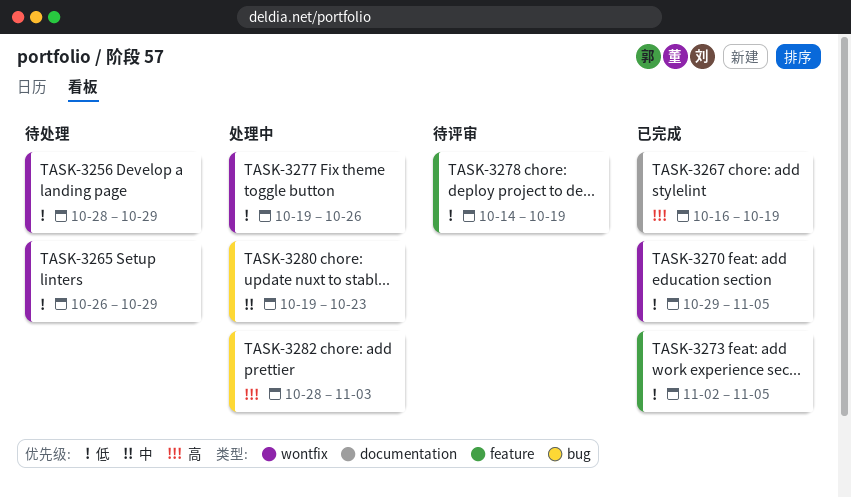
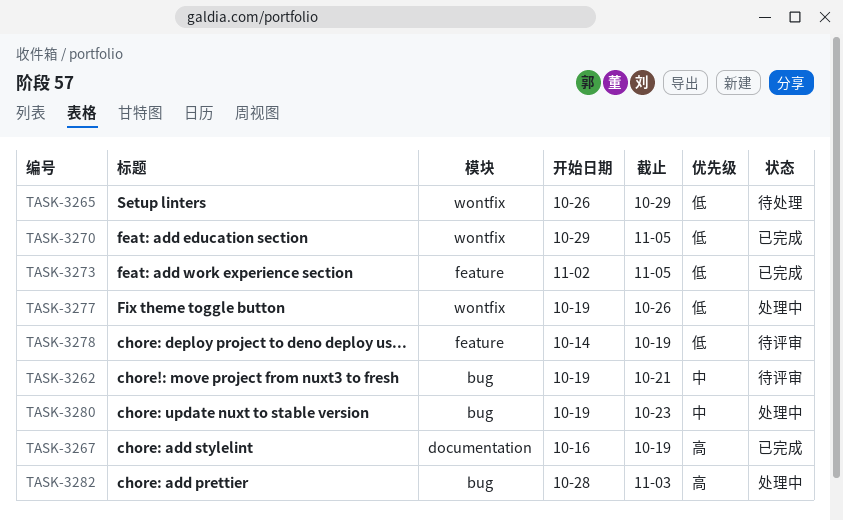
TASK-3256: present -> none
TASK-3262: none -> present

